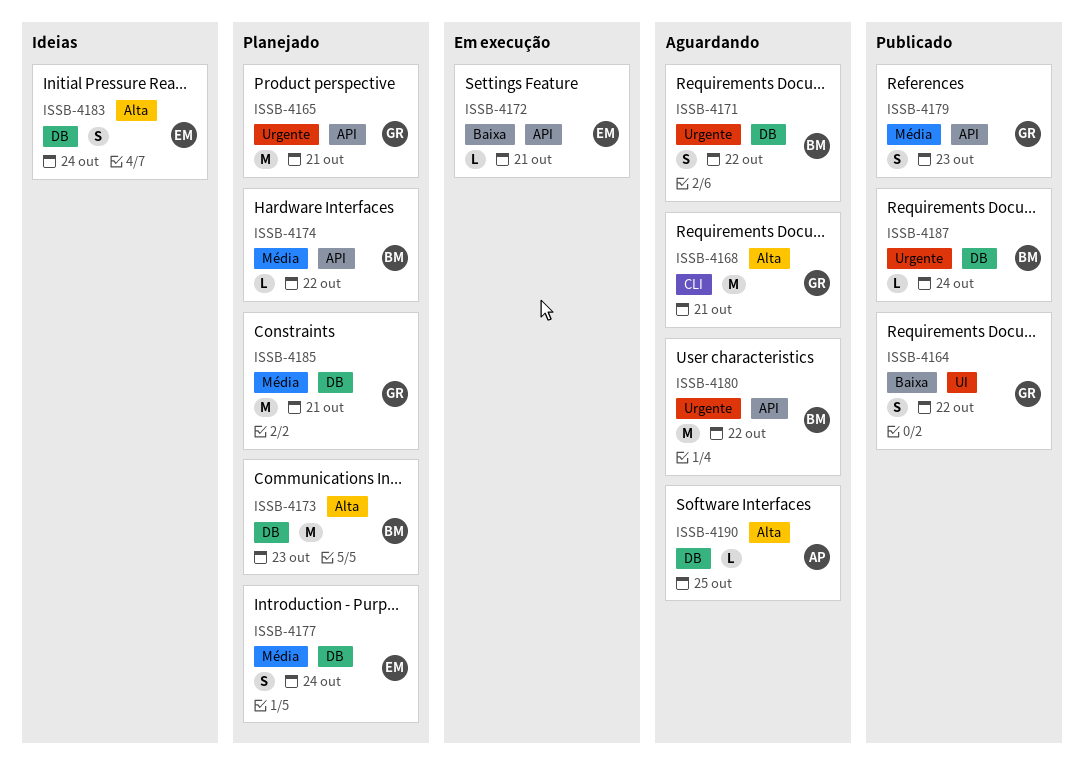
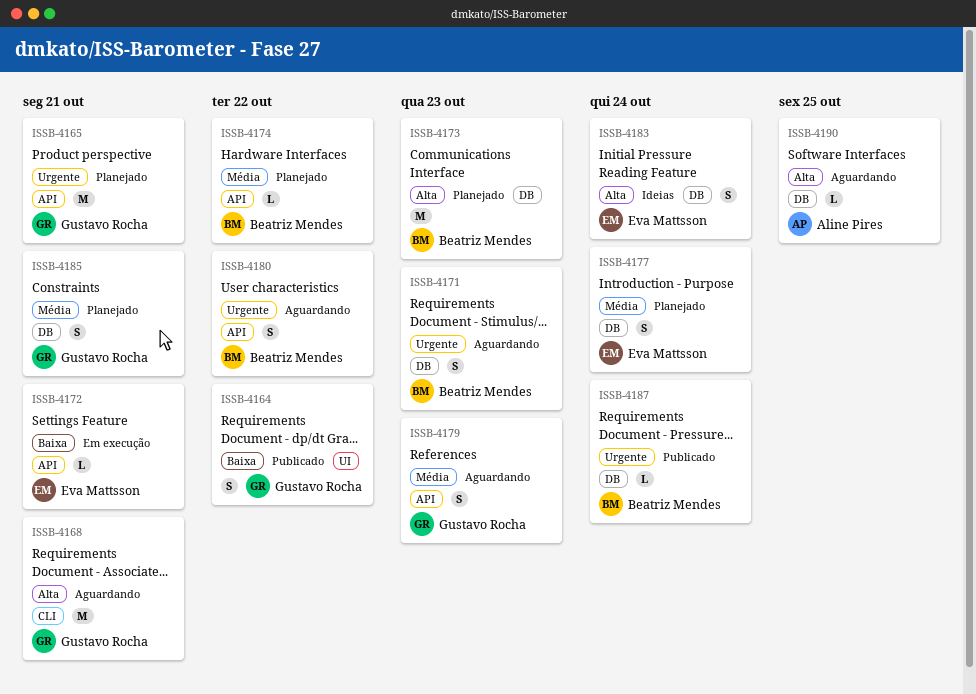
ISSB-4171, due: Oct 22 -> Oct 23
ISSB-4179, status: Publicado -> Aguardando
ISSB-4180, estimate: M -> S
ISSB-4185, estimate: M -> S

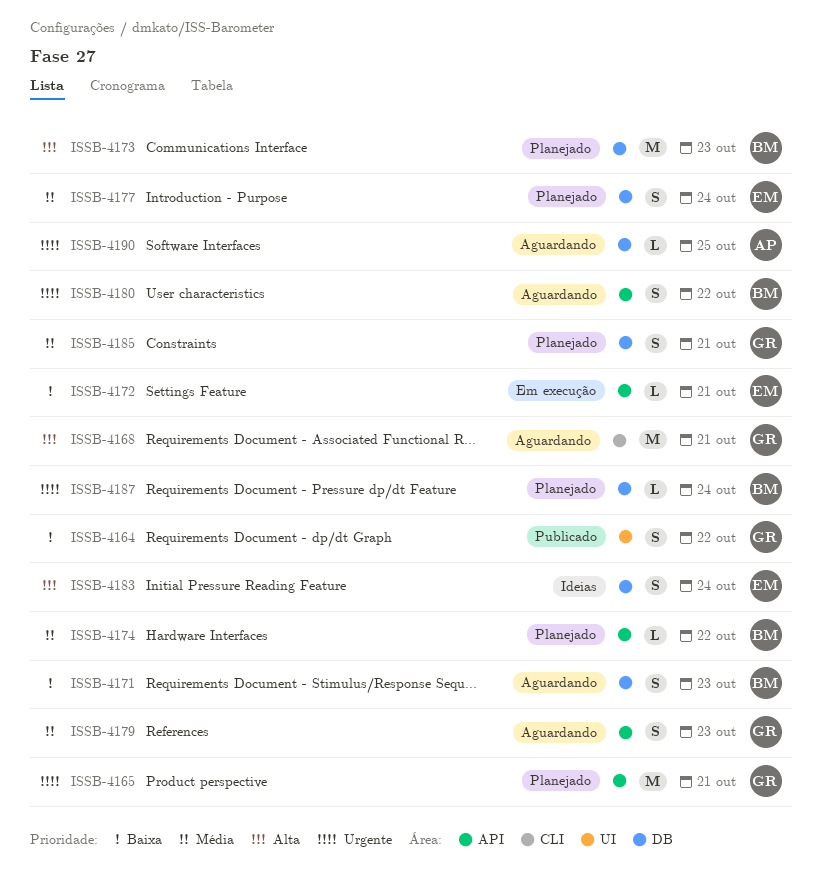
ISSB-4171, priority: Urgente -> Baixa
ISSB-4187, status: Publicado -> Planejado
ISSB-4190, priority: Alta -> Urgente

